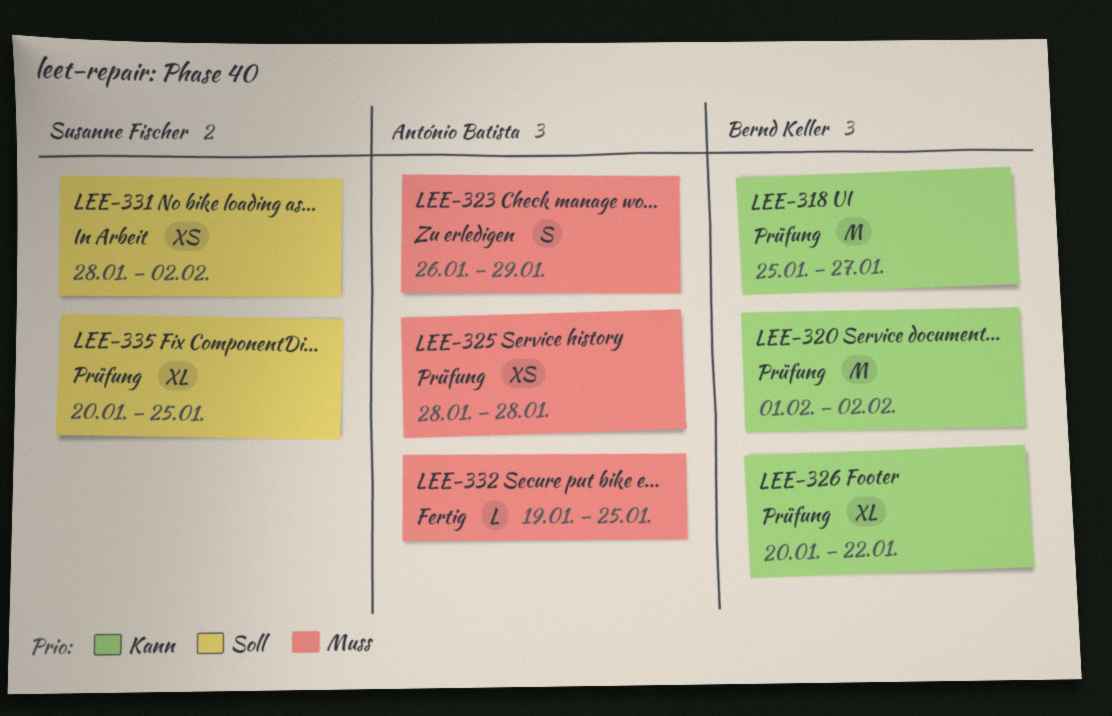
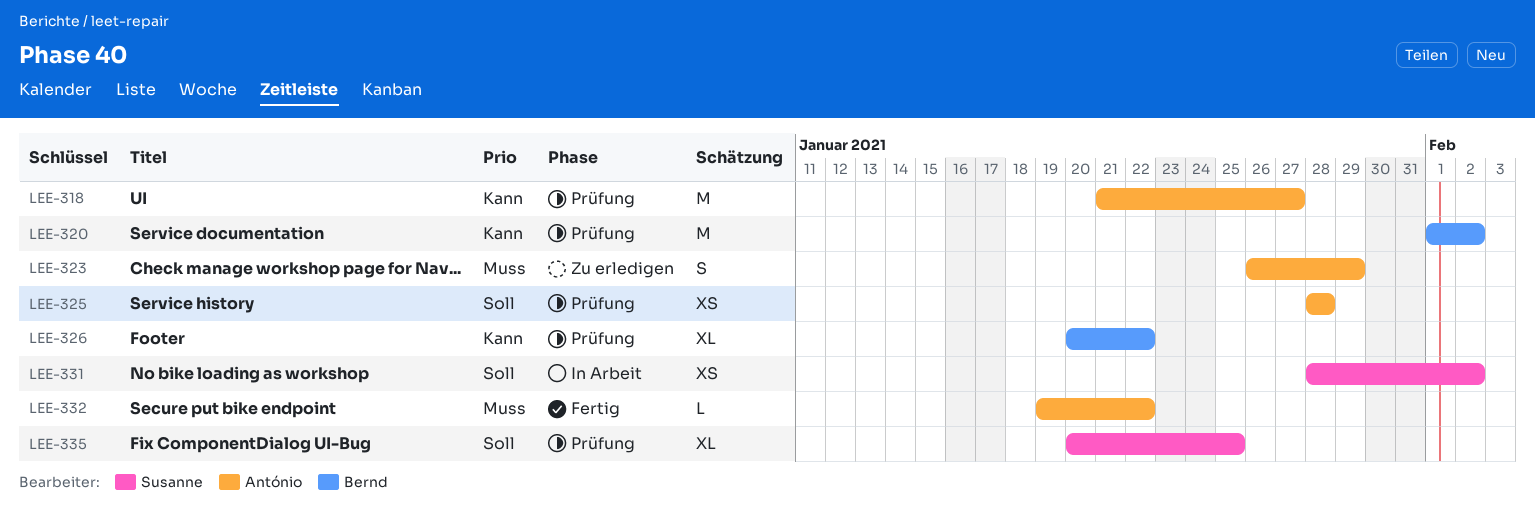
LEE-318, owner: Bernd Keller -> António Batista
LEE-318, start: Jan 25 -> Jan 21
LEE-325, priority: Muss -> Soll
LEE-332, due: Jan 25 -> Jan 22

